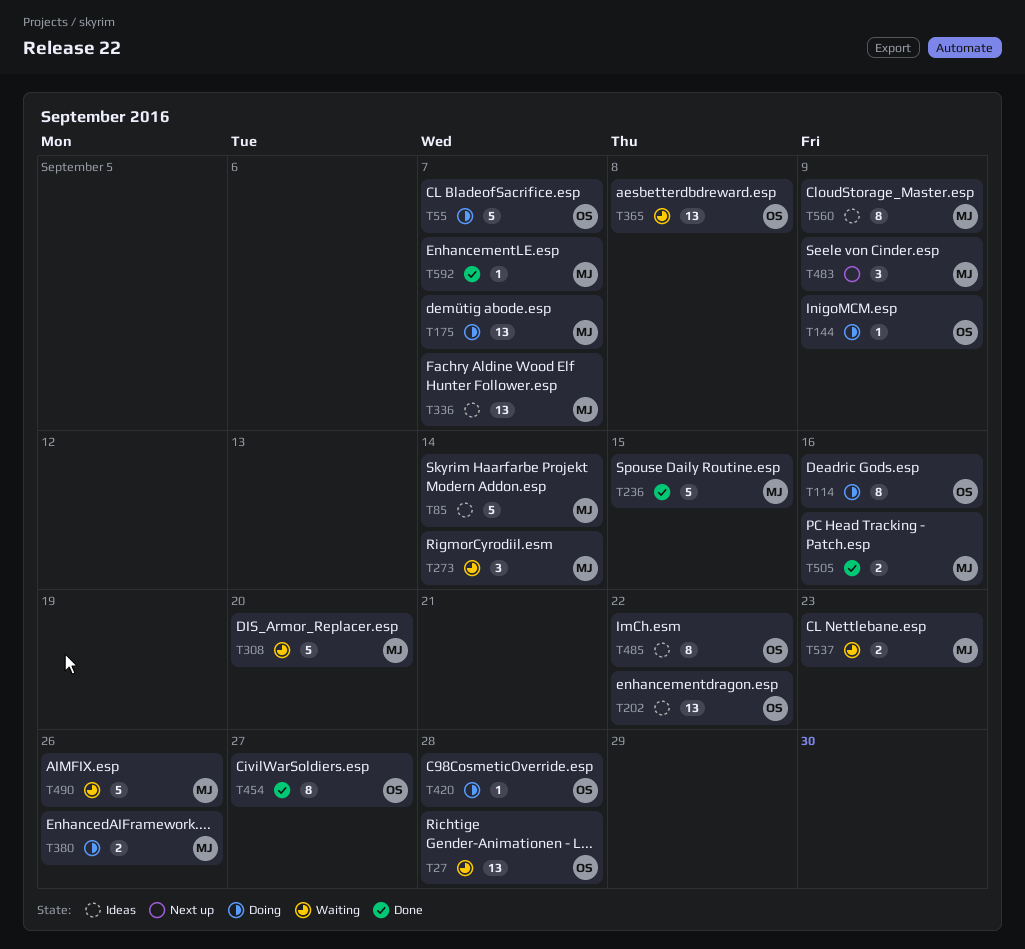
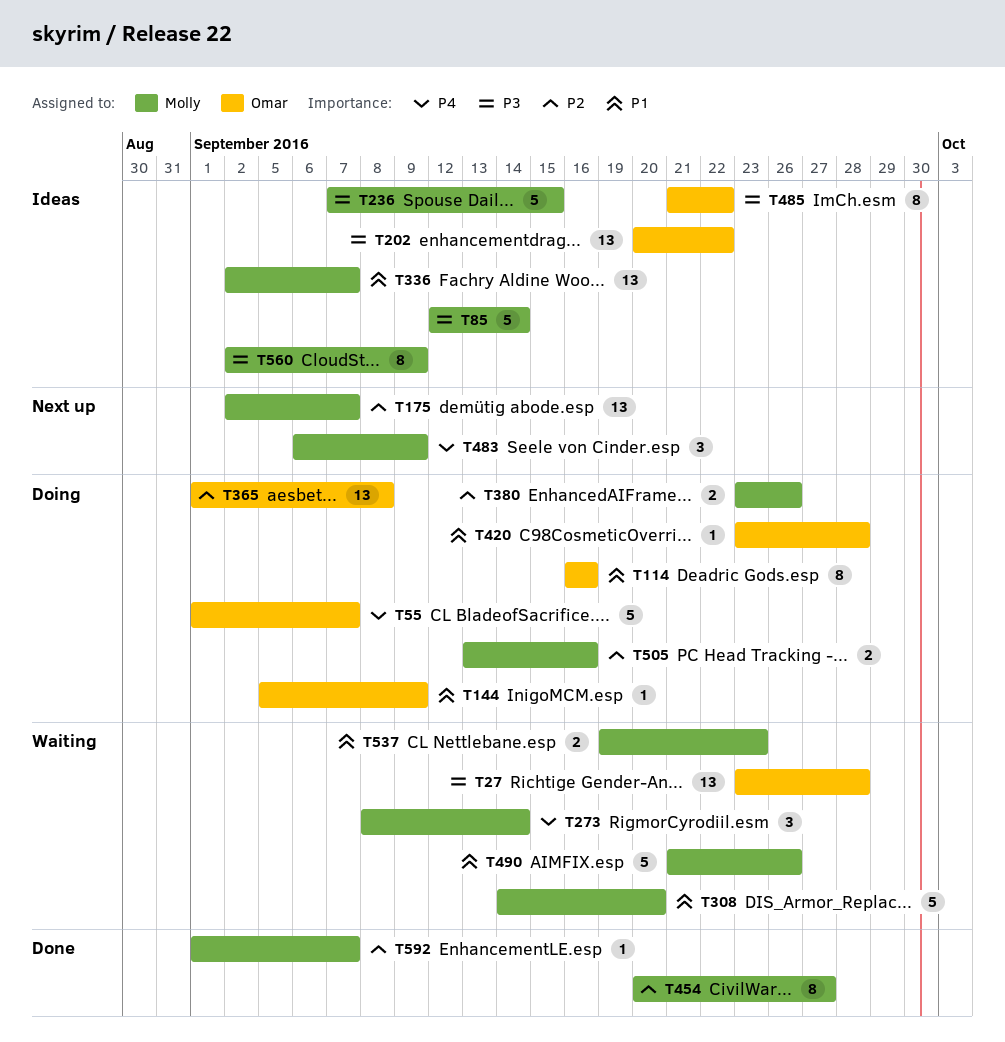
T175, status: Doing -> Next up
T236, status: Done -> Ideas
T365, status: Waiting -> Doing
T454, owner: Omar -> Molly
T505, status: Done -> Doing

